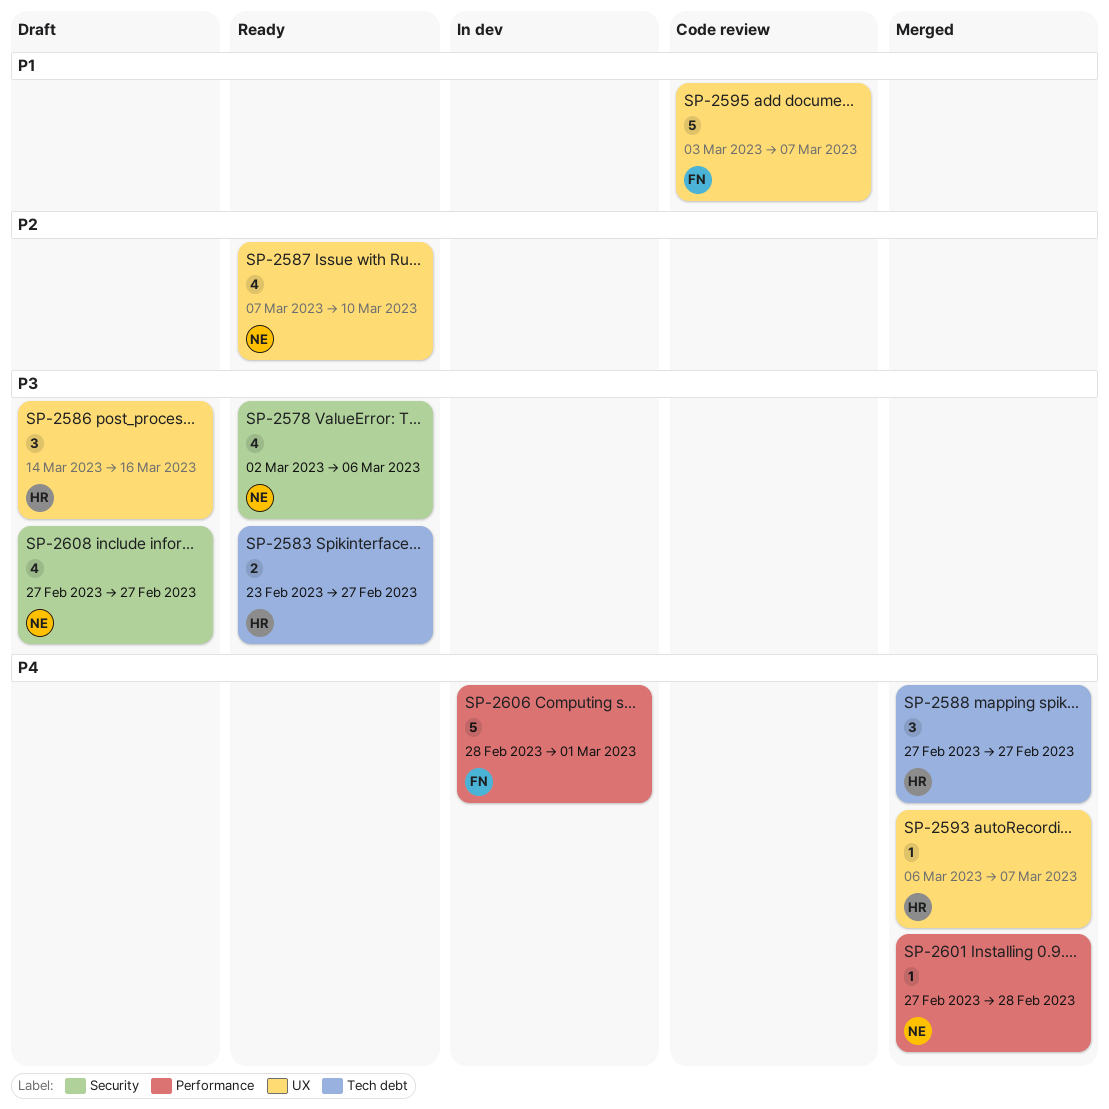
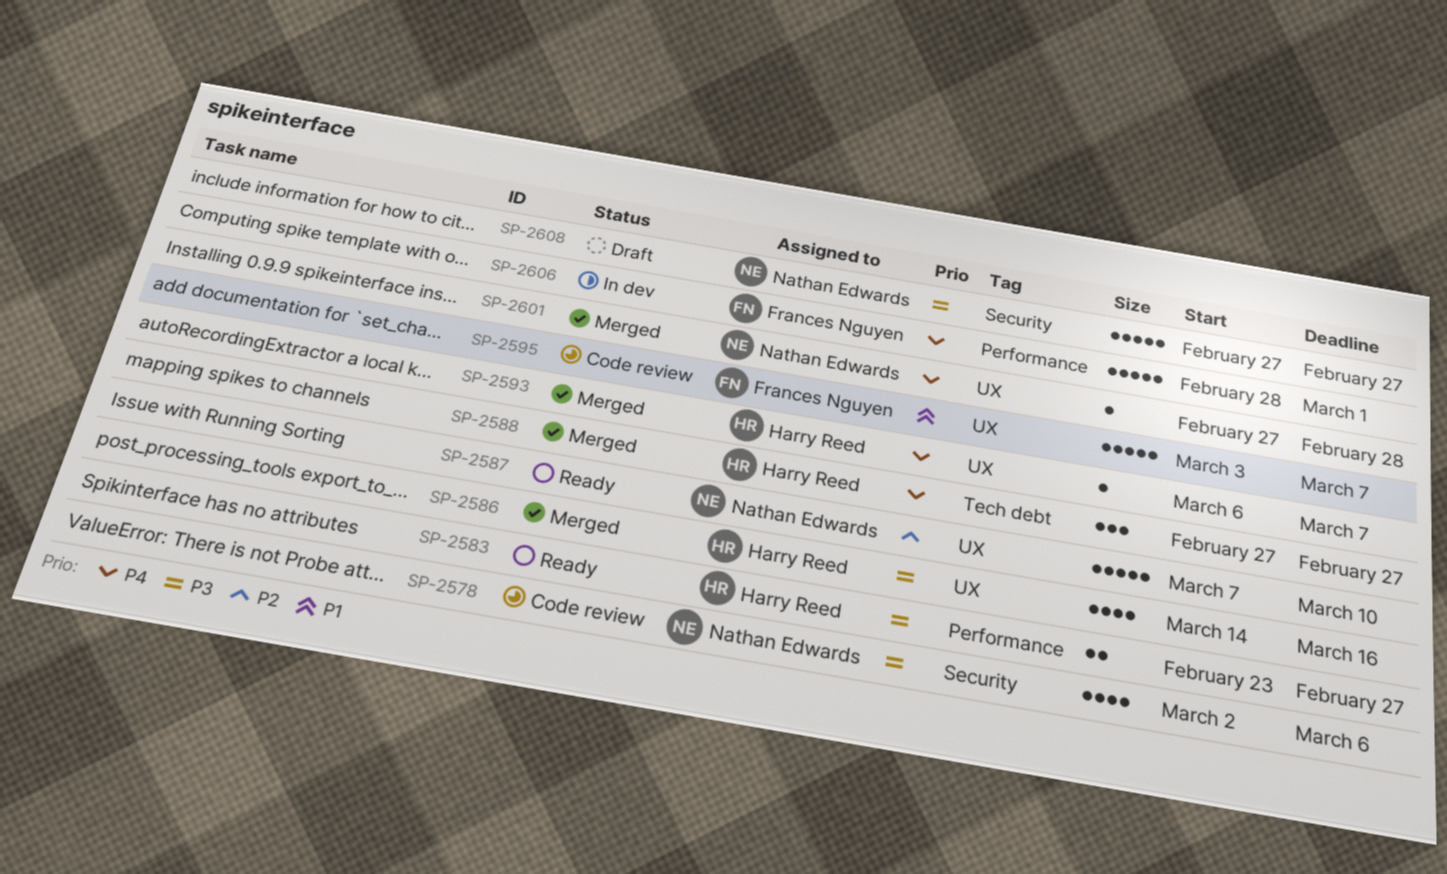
SP-2578, status: Ready -> Code review
SP-2583, label: Tech debt -> Performance
SP-2586, status: Draft -> Merged
SP-2586, estimate: 3 -> 4
SP-2587, estimate: 4 -> 5
SP-2601, label: Performance -> UX
SP-2608, estimate: 4 -> 5

